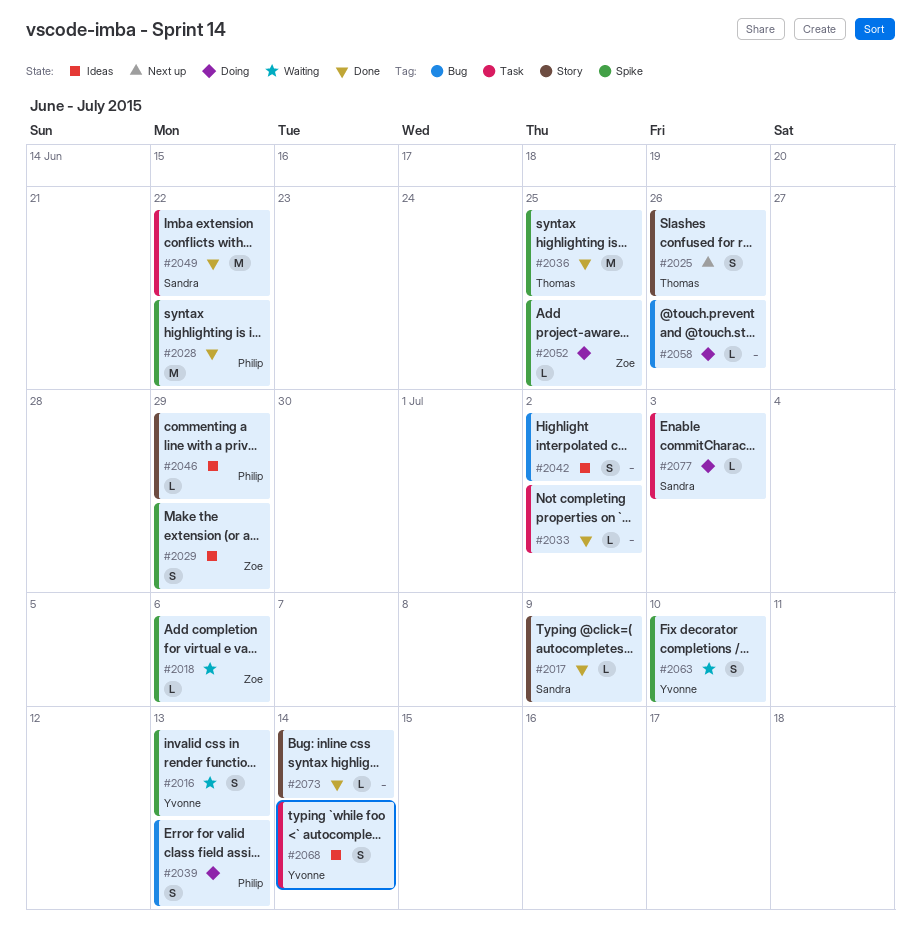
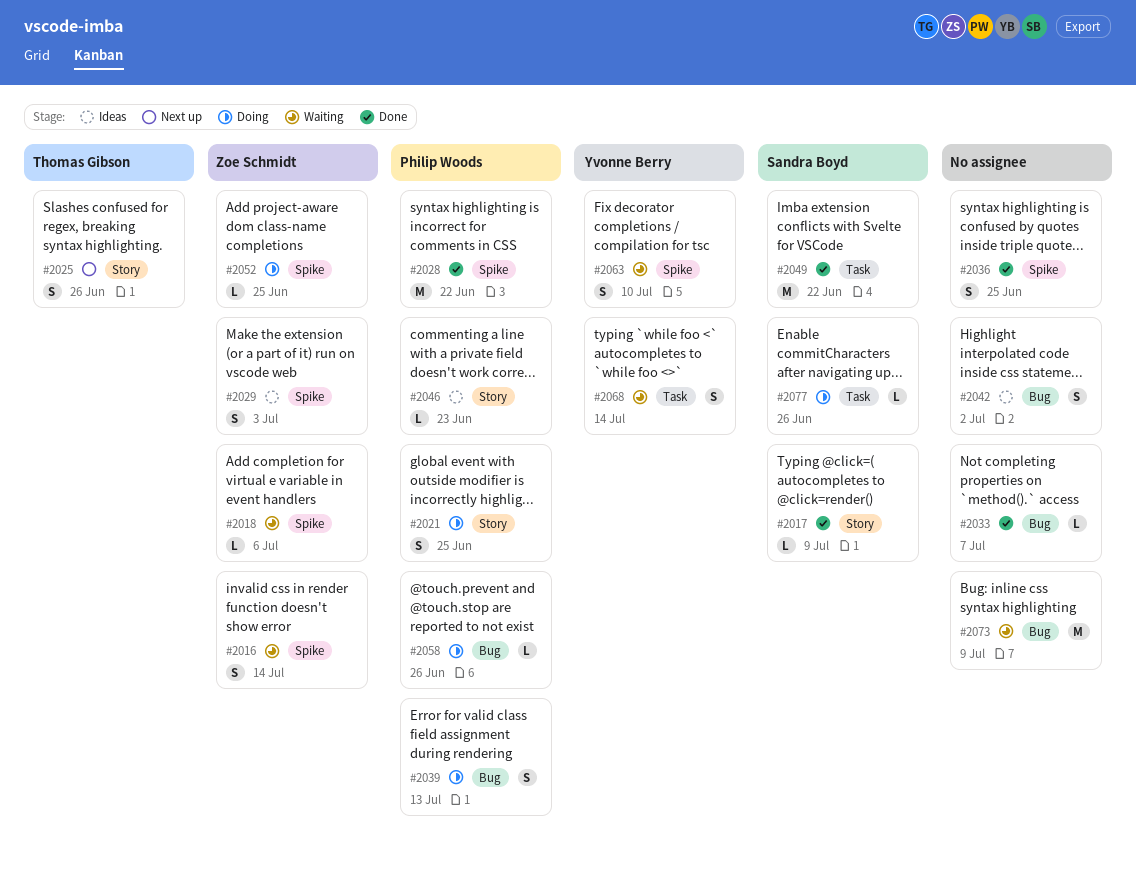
#2016, owner: Yvonne Berry -> Zoe Schmidt
#2016, due: Jul 13 -> Jul 14
#2021: none -> present
#2029, due: Jun 29 -> Jul 3
#2033, label: Task -> Bug
#2033, due: Jul 2 -> Jul 7
#2036, owner: Thomas Gibson -> none
#2036, estimate: M -> S
#2046, due: Jun 29 -> Jun 23
#2058, owner: none -> Philip Woods
#2068, status: Ideas -> Waiting
#2073, status: Done -> Waiting
#2073, label: Story -> Bug
#2073, estimate: L -> M
#2073, due: Jul 14 -> Jul 9
#2077, due: Jul 3 -> Jun 26

